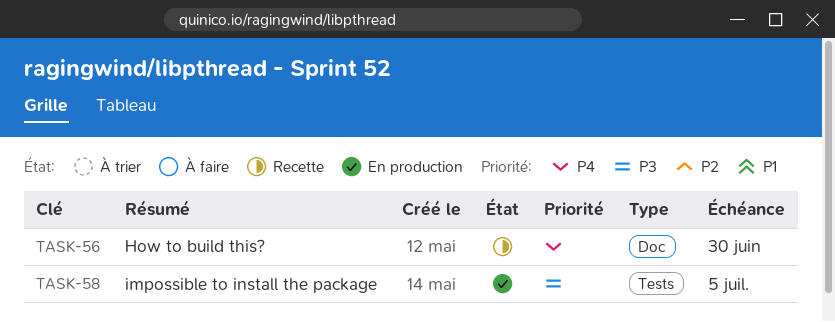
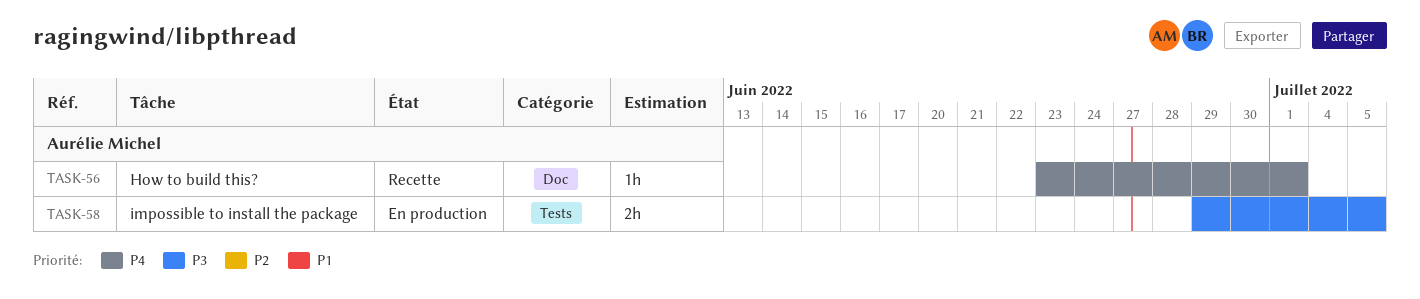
TASK-56, due: Jun 30 -> Jul 1

